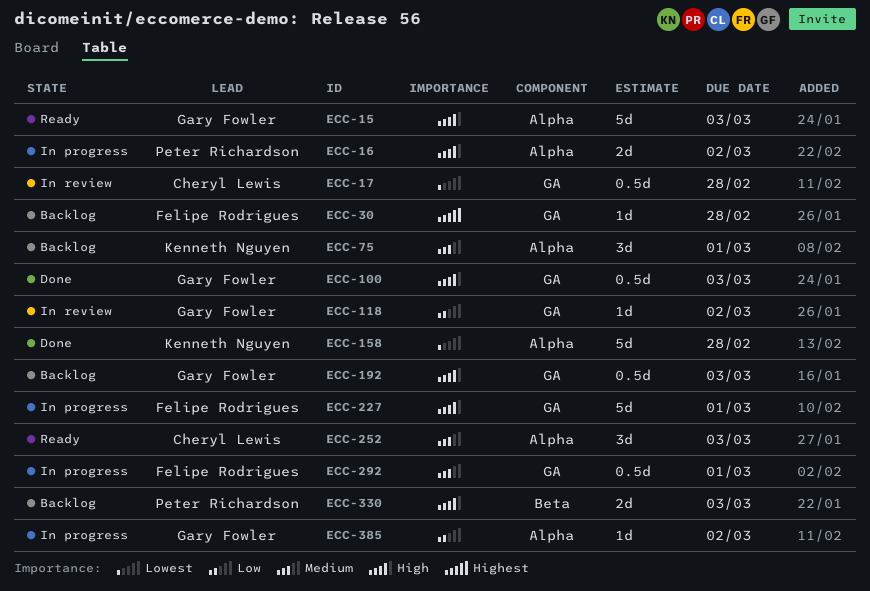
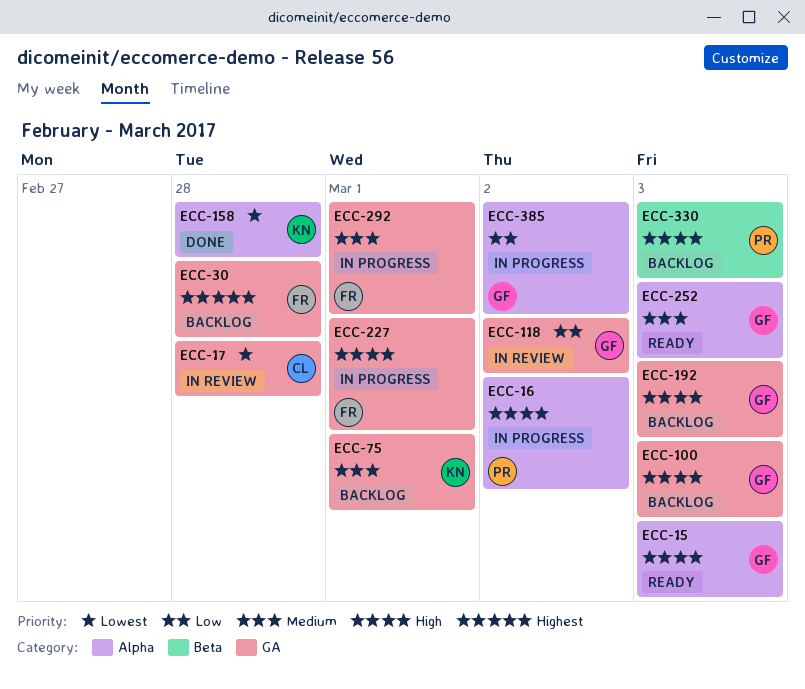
ECC-75, label: Alpha -> GA
ECC-100, status: Done -> Backlog
ECC-252, owner: Cheryl Lewis -> Gary Fowler

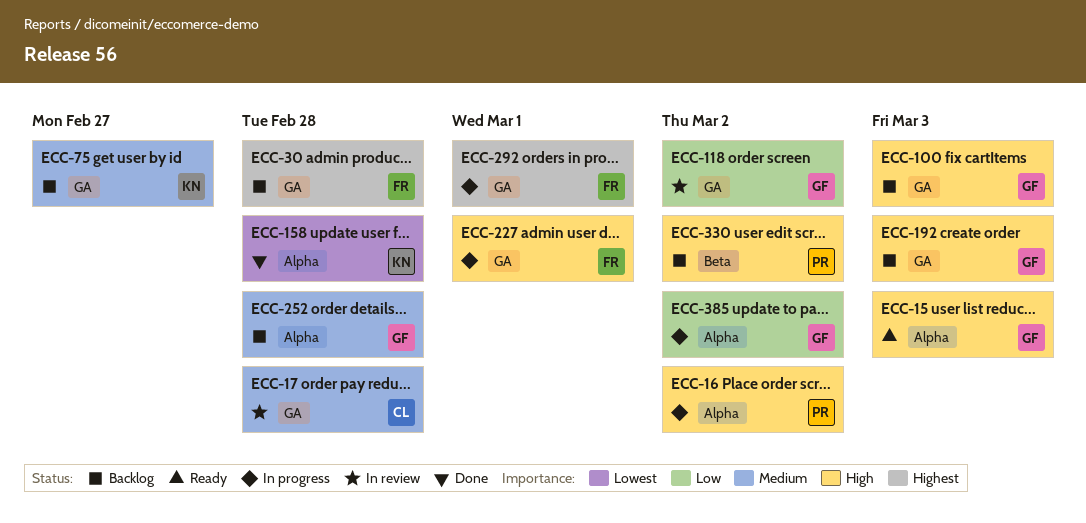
ECC-17, priority: Lowest -> Medium
ECC-75, due: Mar 1 -> Feb 27
ECC-252, status: Ready -> Backlog
ECC-252, due: Mar 3 -> Feb 28
ECC-292, priority: Medium -> Highest
ECC-330, due: Mar 3 -> Mar 2

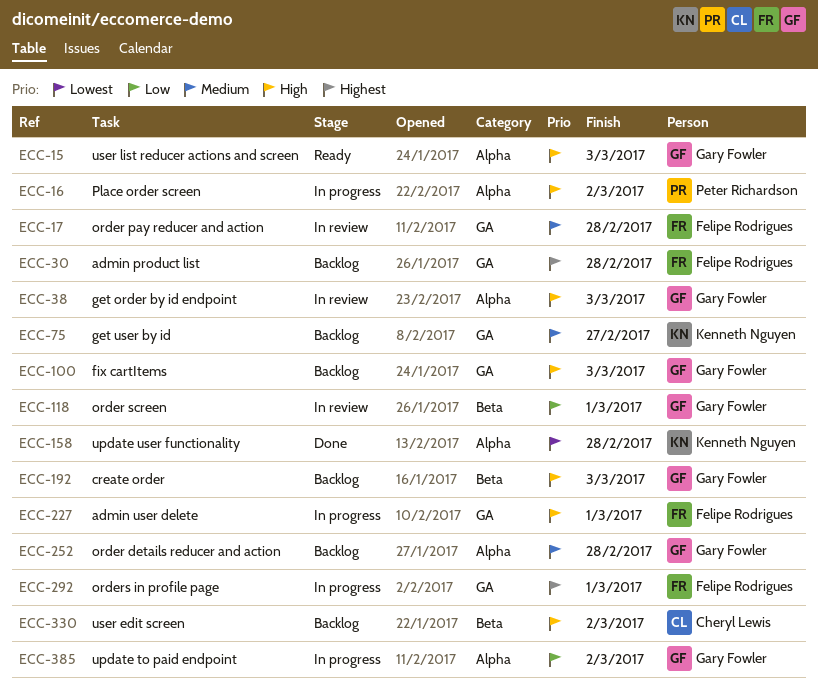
ECC-17, owner: Cheryl Lewis -> Felipe Rodrigues
ECC-38: none -> present
ECC-118, label: GA -> Beta
ECC-118, due: Mar 2 -> Mar 1
ECC-192, label: GA -> Beta
ECC-330, owner: Peter Richardson -> Cheryl Lewis

